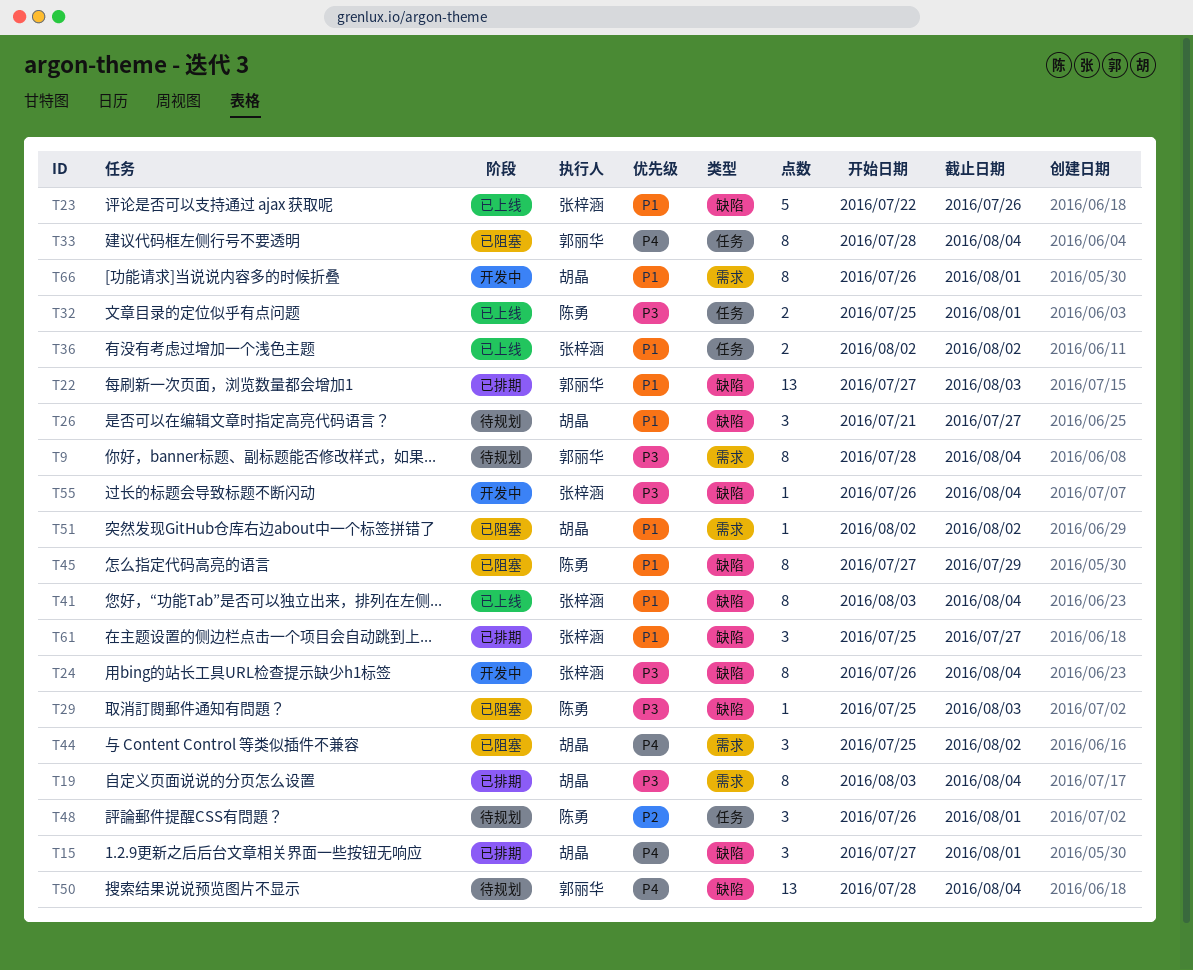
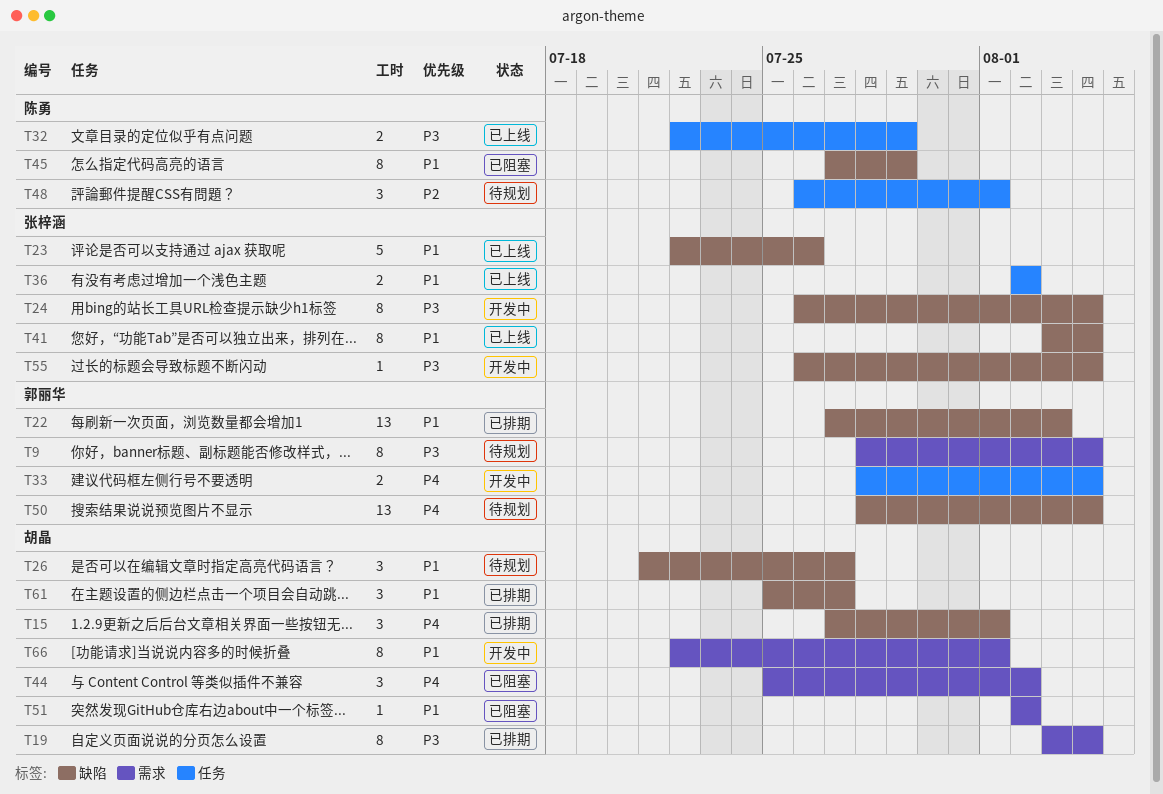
T29: present -> none
T32, start: Jul 25 -> Jul 22
T32, due: Aug 1 -> Jul 29
T33, status: 已阻塞 -> 开发中
T33, estimate: 8 -> 2
T61, owner: 张梓涵 -> 胡晶
T66, start: Jul 26 -> Jul 22

